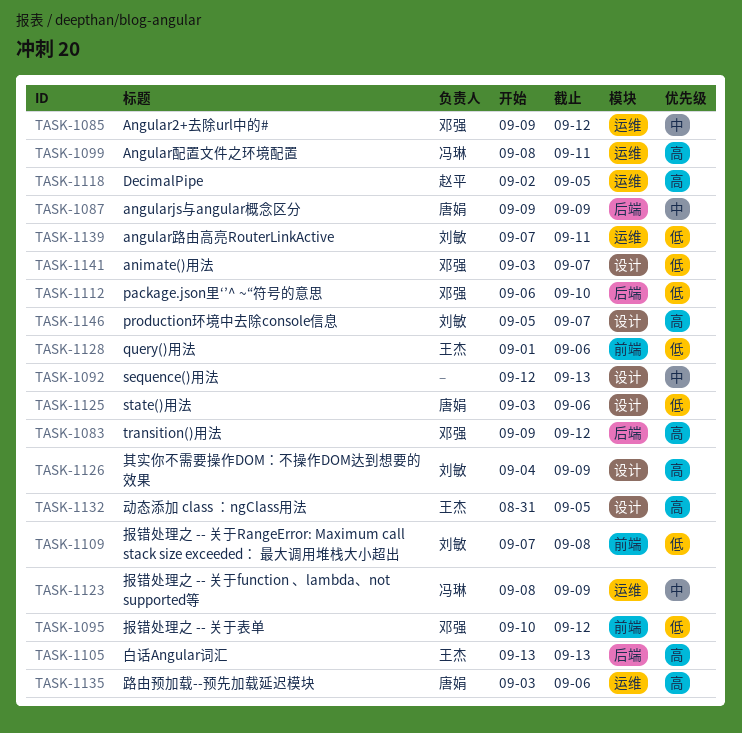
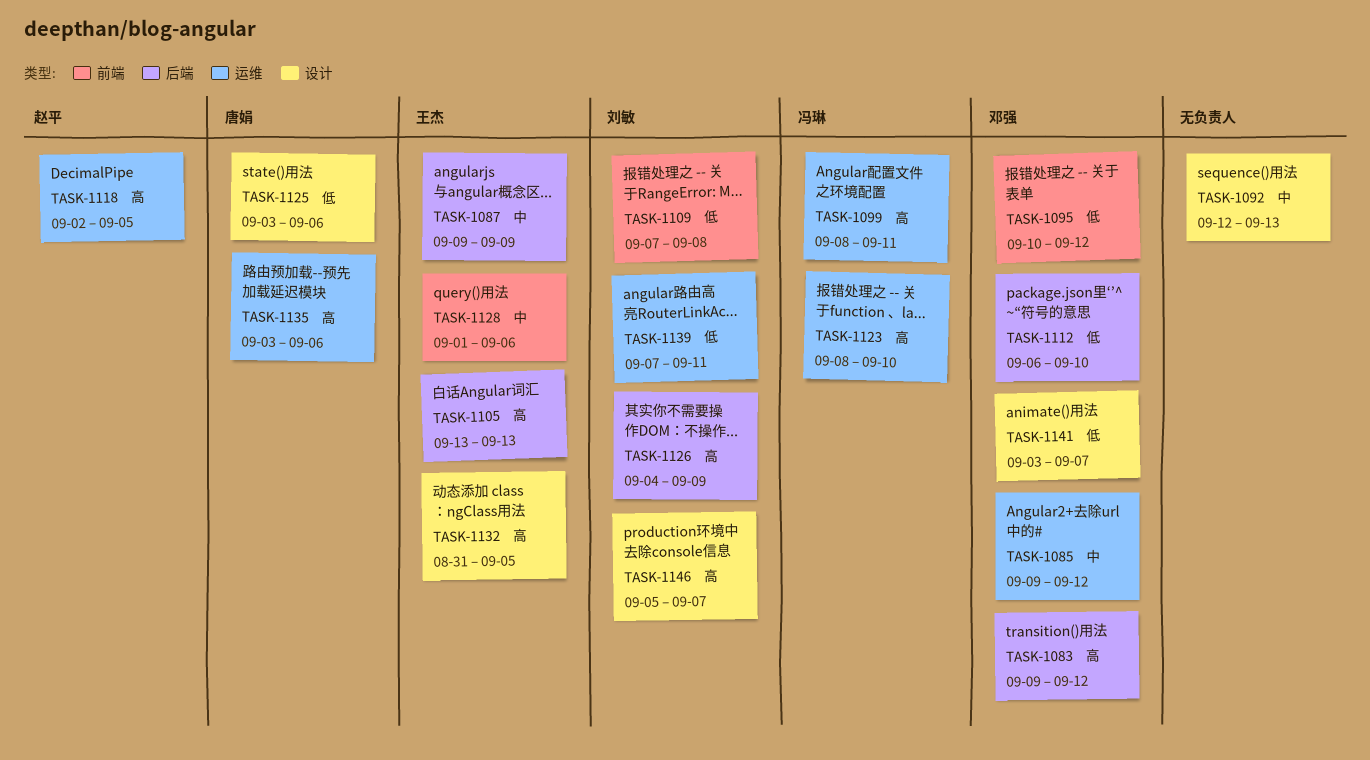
TASK-1087, owner: 唐娟 -> 王杰
TASK-1123, priority: 中 -> 高
TASK-1123, due: Sep 9 -> Sep 10
TASK-1126, label: 设计 -> 后端
TASK-1128, priority: 低 -> 中

